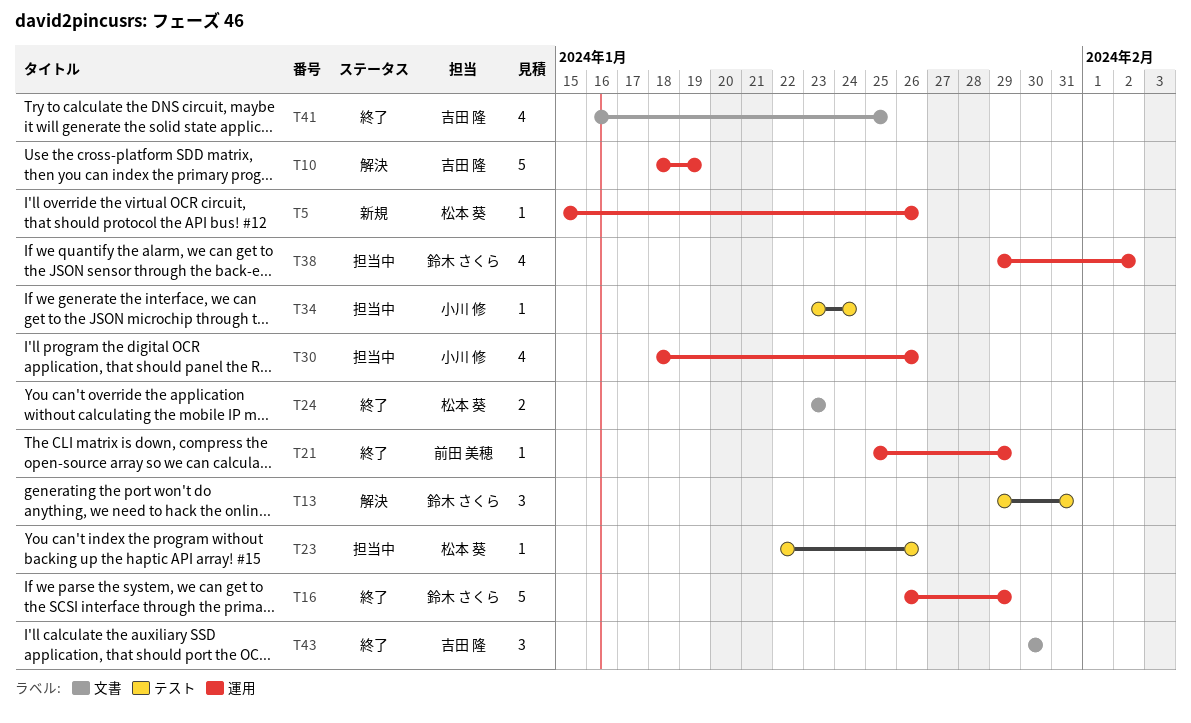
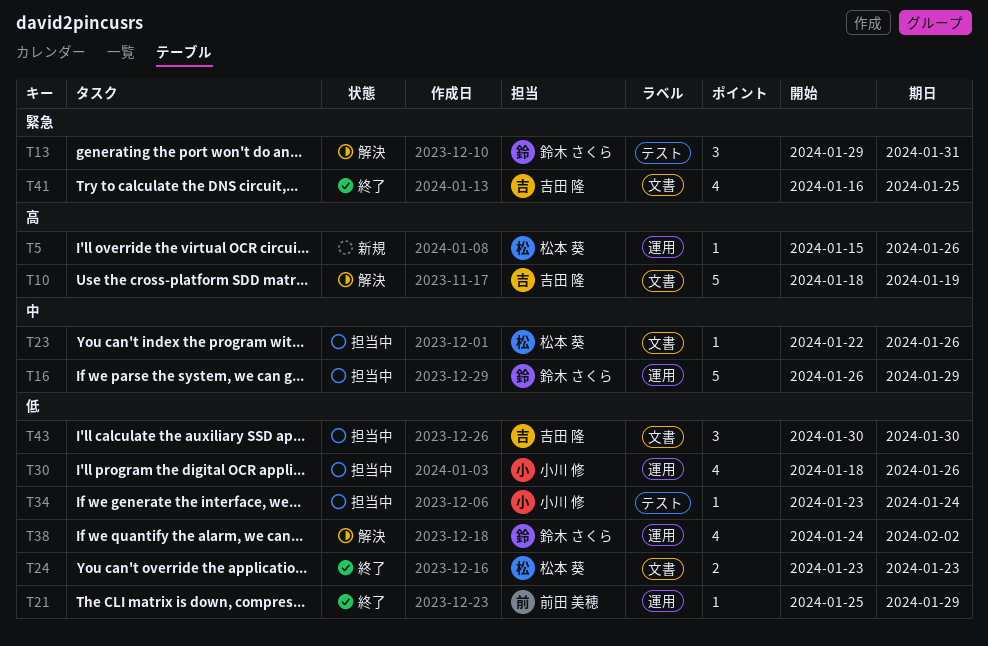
T10, label: 運用 -> 文書
T16, status: 終了 -> 担当中
T23, label: テスト -> 文書
T38, status: 担当中 -> 解決
T38, start: Jan 29 -> Jan 24
T43, status: 終了 -> 担当中

